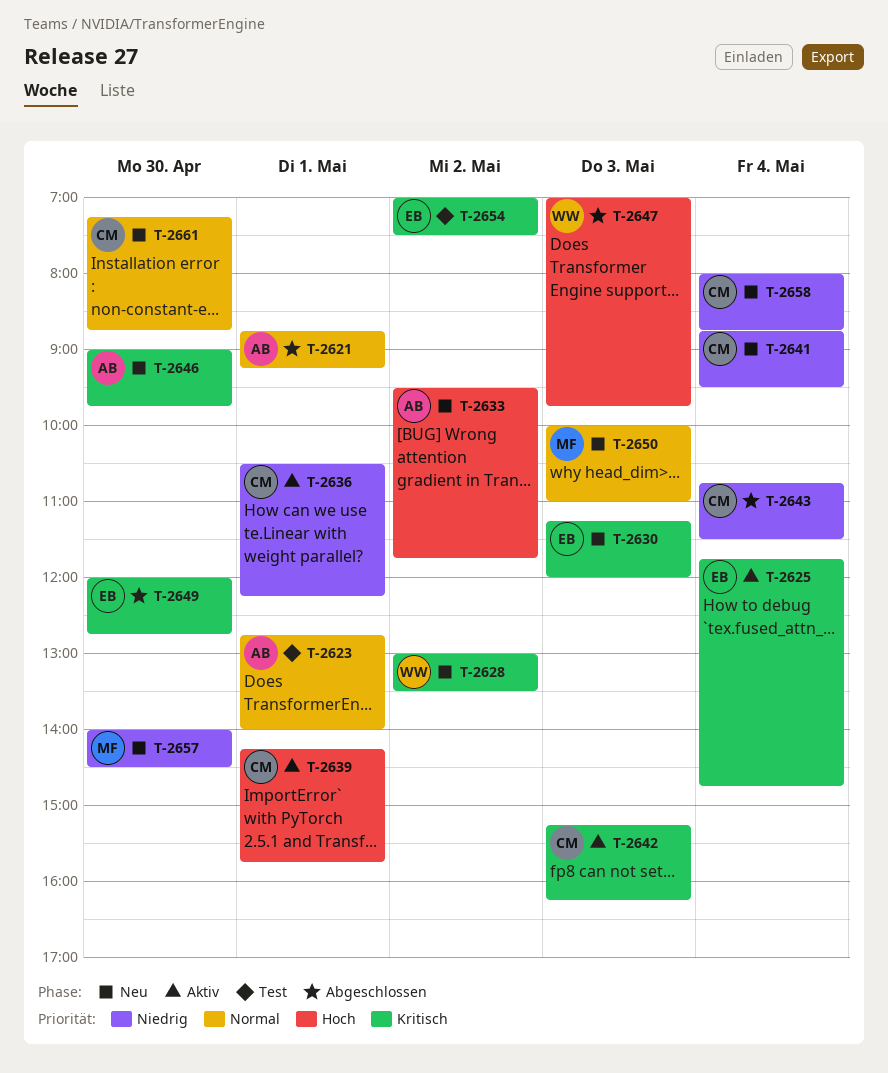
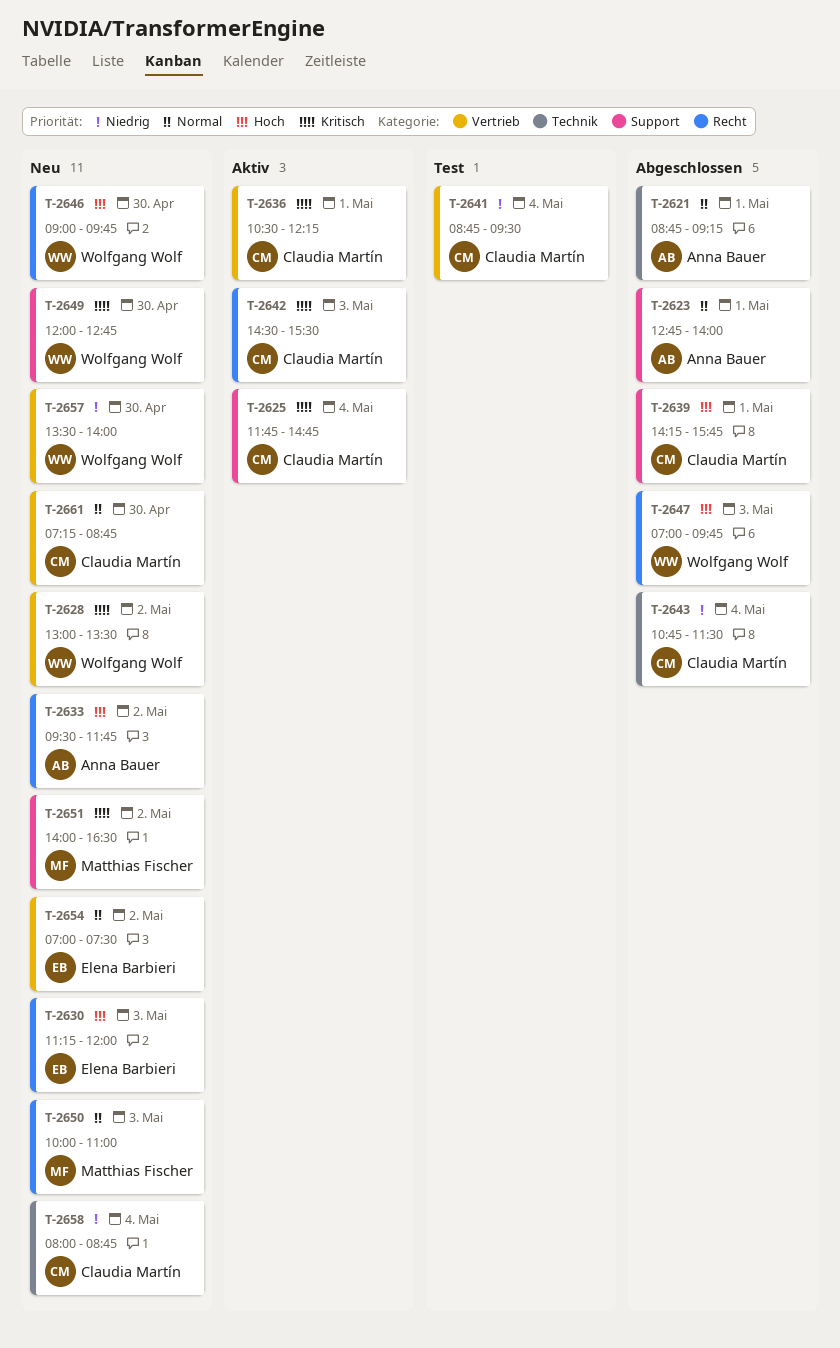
T-2623, status: Test -> Abgeschlossen
T-2625, owner: Elena Barbieri -> Claudia Martín
T-2630, priority: Kritisch -> Hoch
T-2636, priority: Niedrig -> Kritisch
T-2639, status: Aktiv -> Abgeschlossen
T-2641, status: Neu -> Test
T-2642, begins: 15:15 -> 14:30
T-2642, ends: 16:15 -> 15:30
T-2646, owner: Anna Bauer -> Wolfgang Wolf
T-2646, priority: Kritisch -> Hoch
T-2649, status: Abgeschlossen -> Neu
T-2649, owner: Elena Barbieri -> Wolfgang Wolf
T-2651: none -> present
T-2654, status: Test -> Neu
T-2654, priority: Kritisch -> Normal
T-2657, owner: Matthias Fischer -> Wolfgang Wolf
T-2657, begins: 14:00 -> 13:30
T-2657, ends: 14:30 -> 14:00

